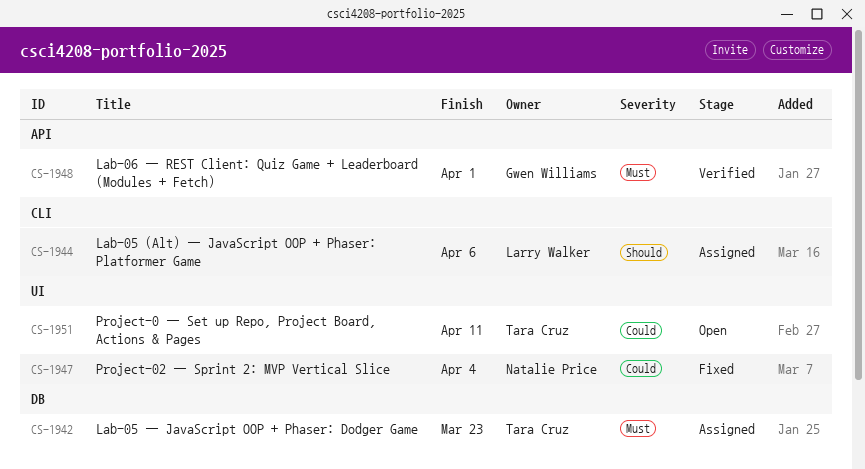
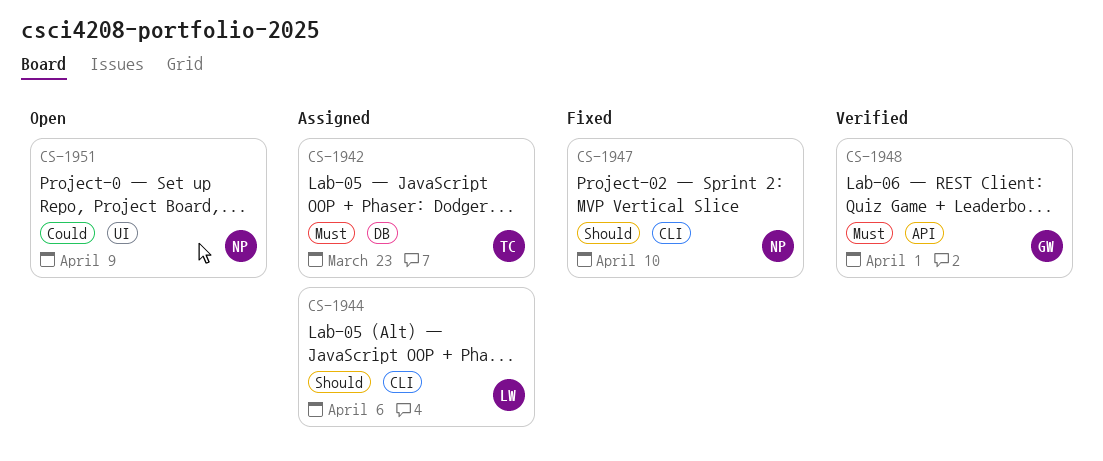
CS-1947, priority: Could -> Should
CS-1947, label: UI -> CLI
CS-1947, due: Apr 4 -> Apr 10
CS-1951, owner: Tara Cruz -> Natalie Price
CS-1951, due: Apr 11 -> Apr 9

